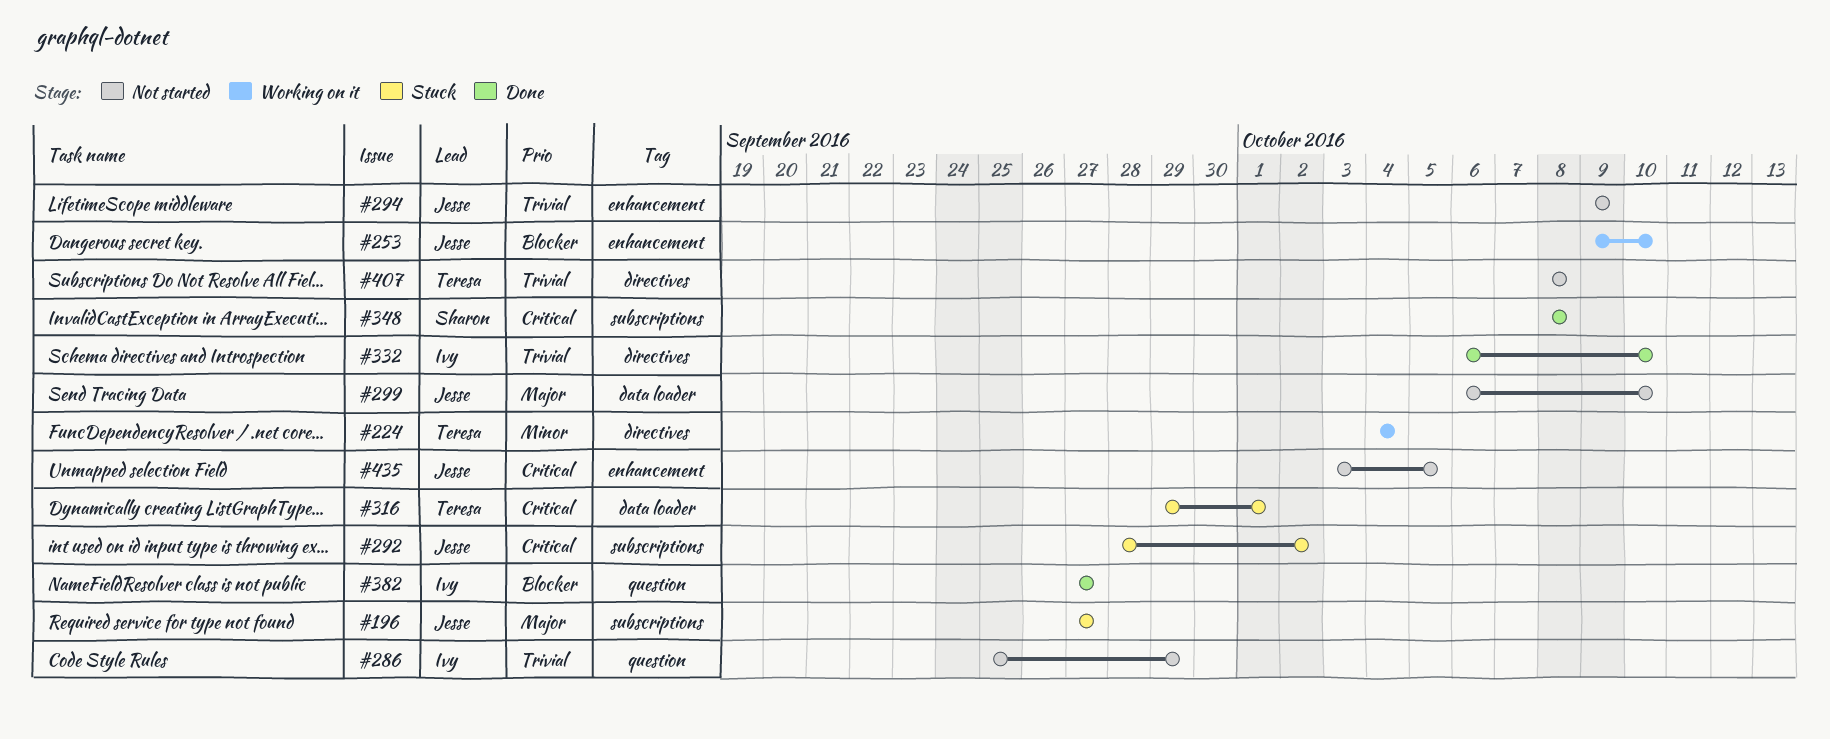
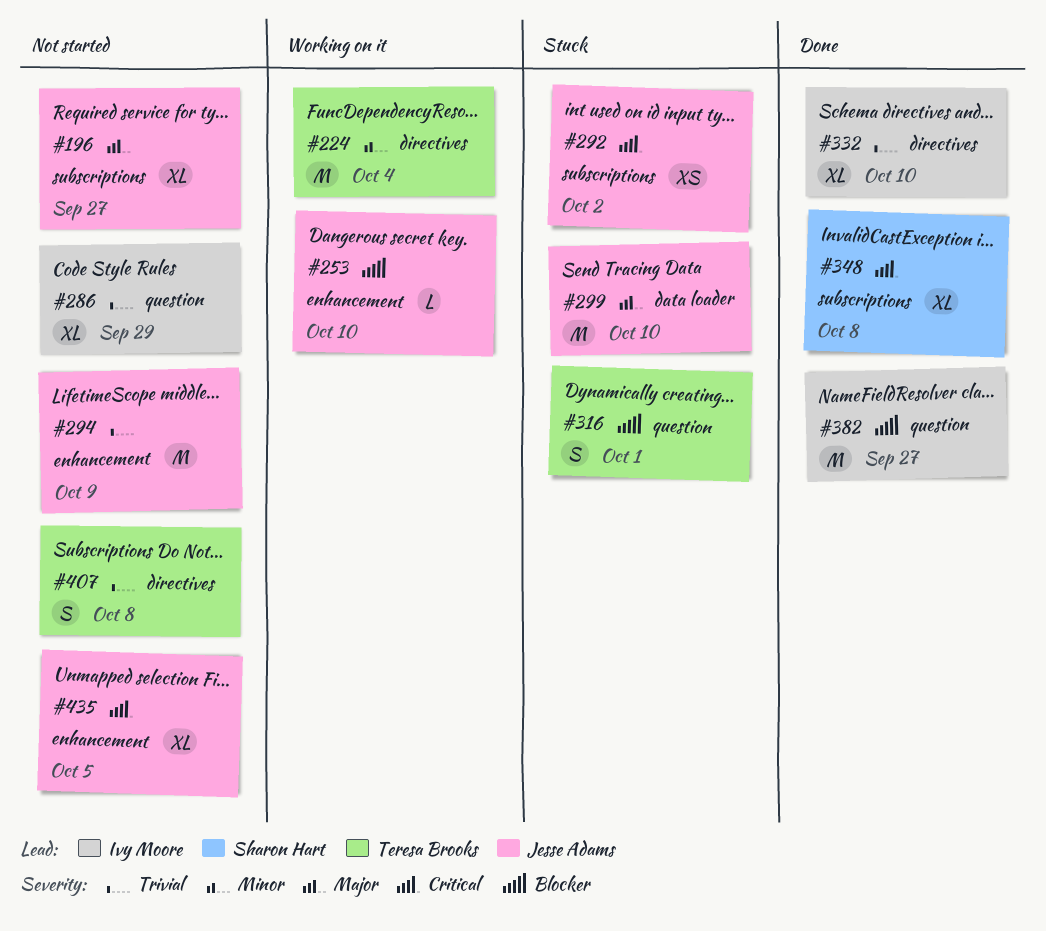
#196, status: Stuck -> Not started
#299, status: Not started -> Stuck
#316, priority: Critical -> Blocker
#316, label: data loader -> question

